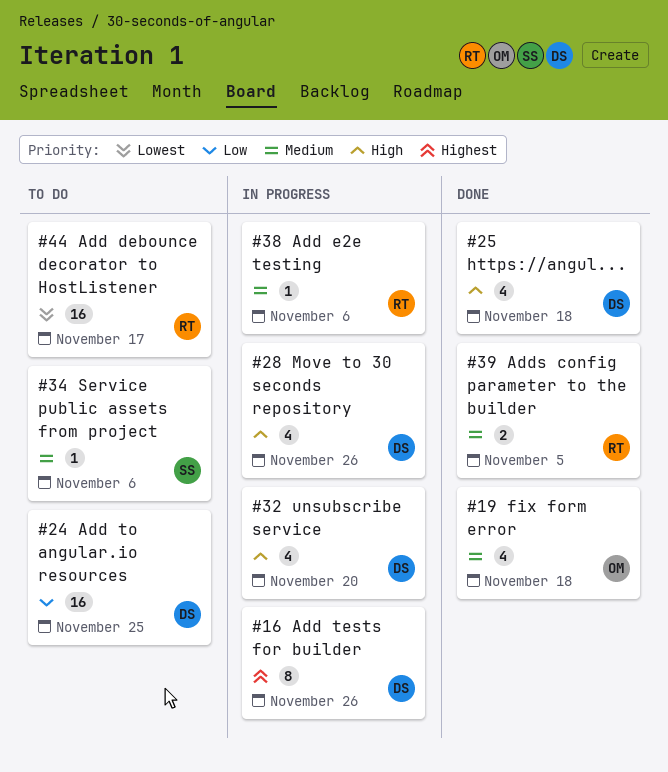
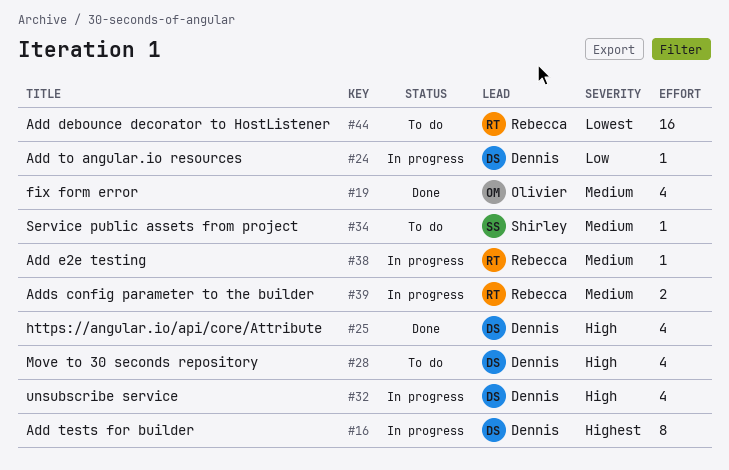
#24, status: To do -> In progress
#24, estimate: 16 -> 1
#28, status: In progress -> To do
#39, status: Done -> In progress

